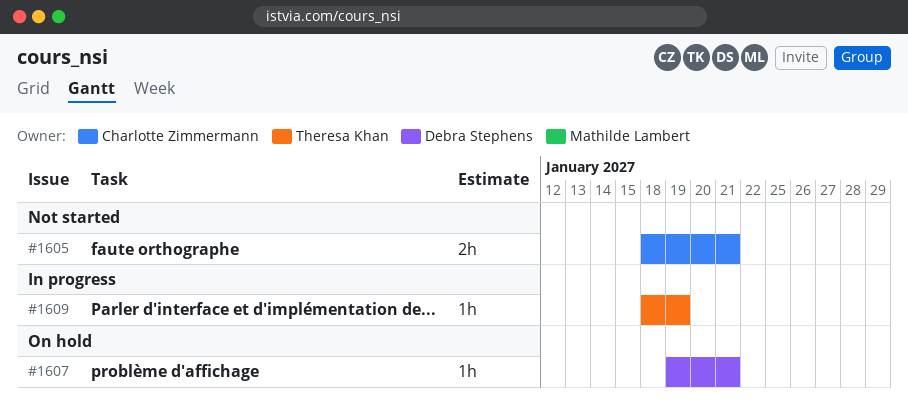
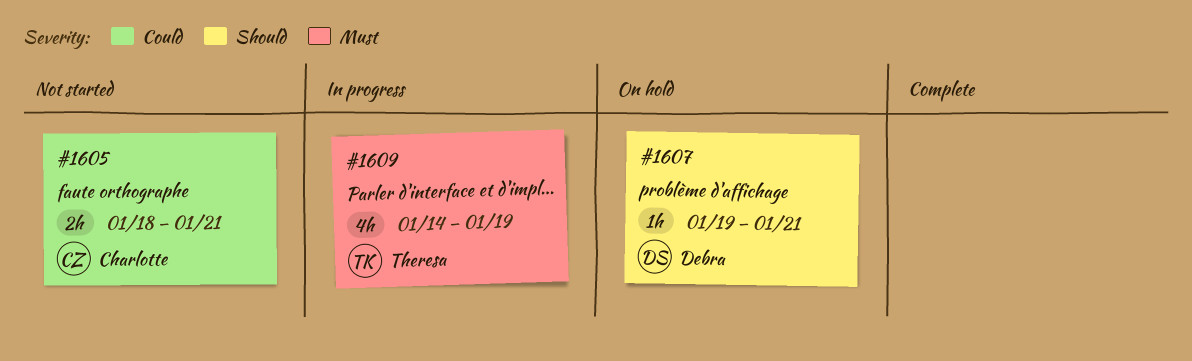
#1609, estimate: 1h -> 4h
#1609, start: Jan 18 -> Jan 14

